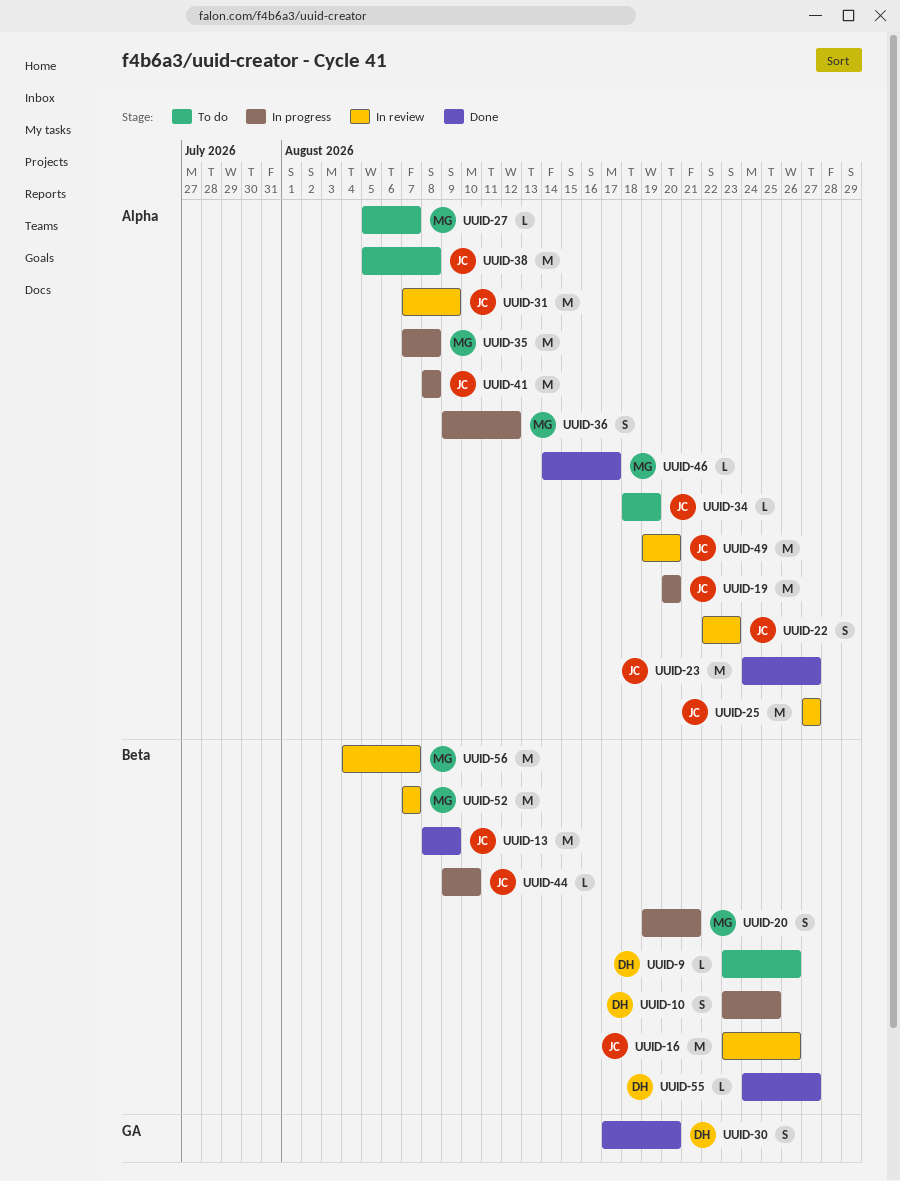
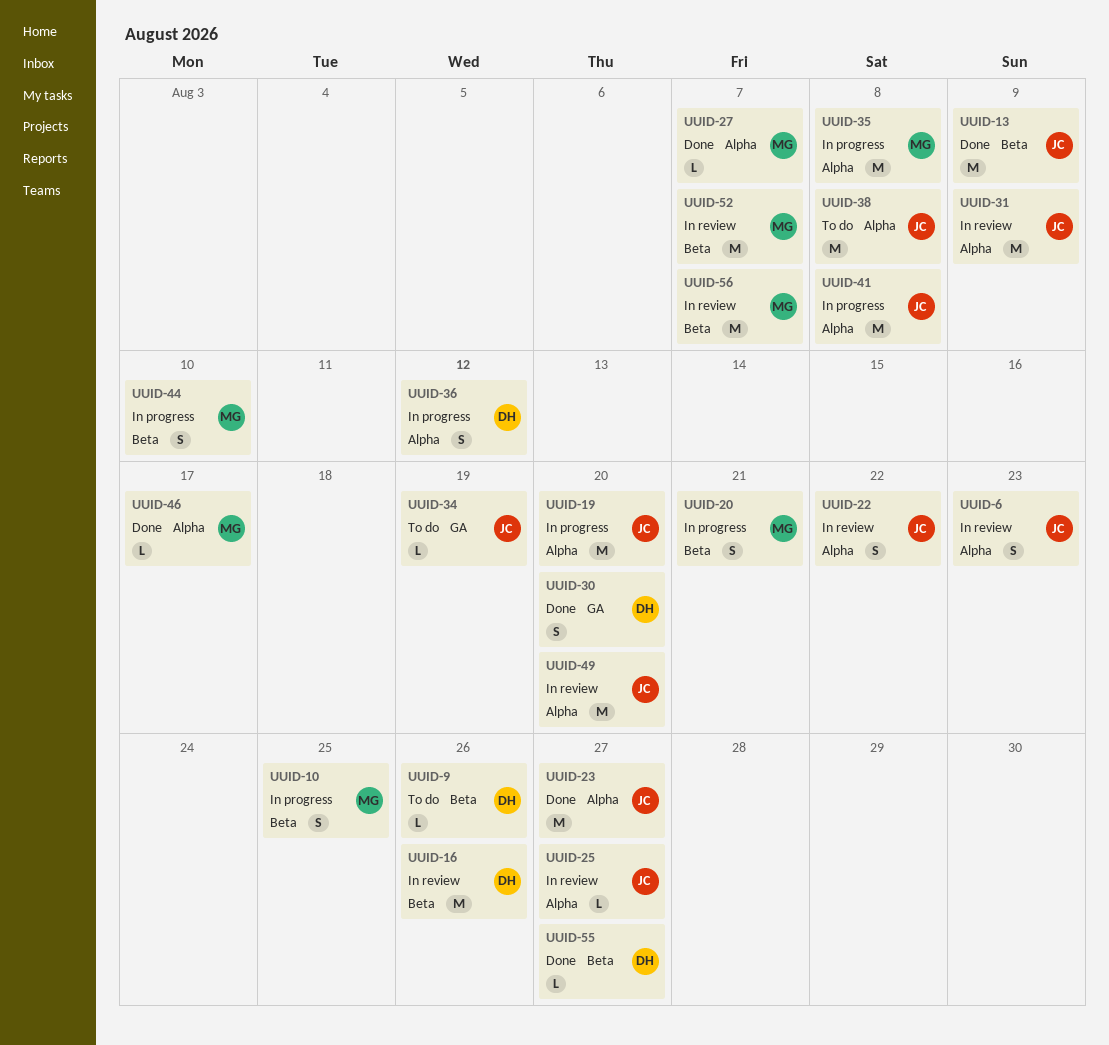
UUID-6: none -> present
UUID-10, owner: DH -> MG
UUID-16, owner: JC -> DH
UUID-22, due: Aug 23 -> Aug 22
UUID-25, estimate: M -> L
UUID-27, status: To do -> Done
UUID-34, label: Alpha -> GA
UUID-36, owner: MG -> DH
UUID-44, owner: JC -> MG
UUID-44, estimate: L -> S

